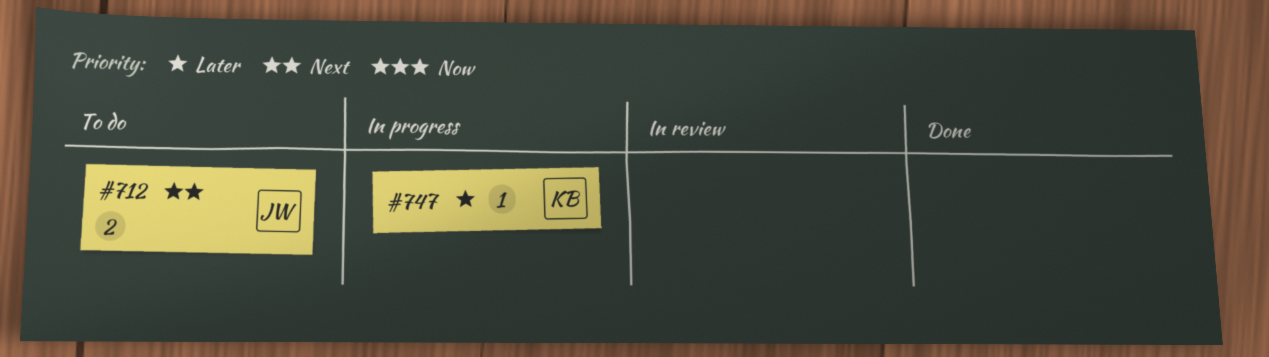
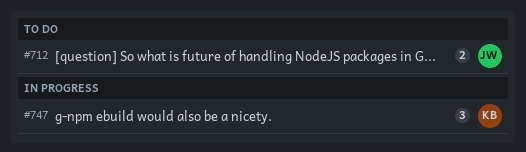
#747, estimate: 1 -> 3

